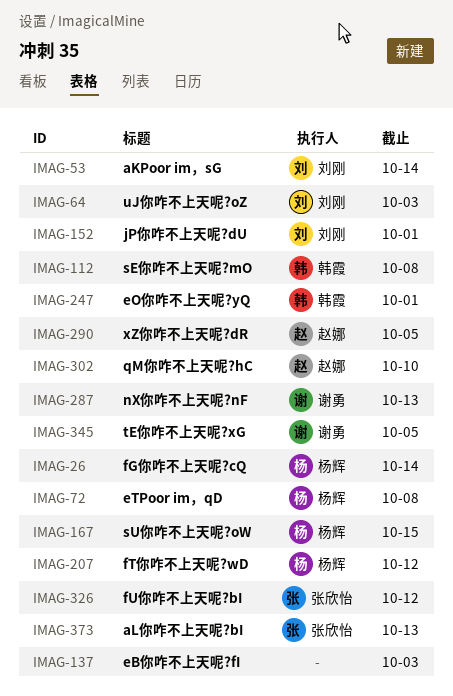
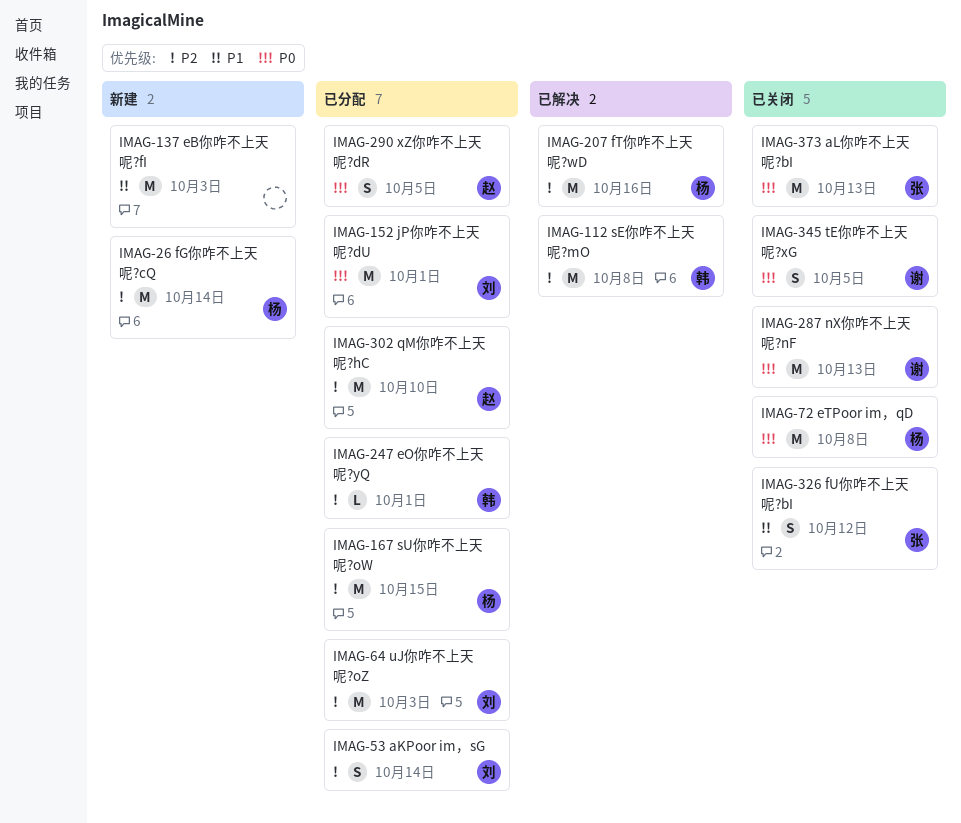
IMAG-207, due: Oct 12 -> Oct 16

